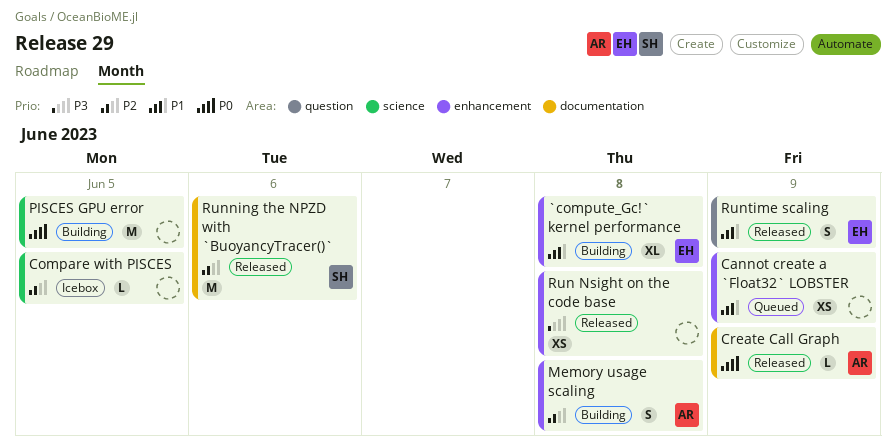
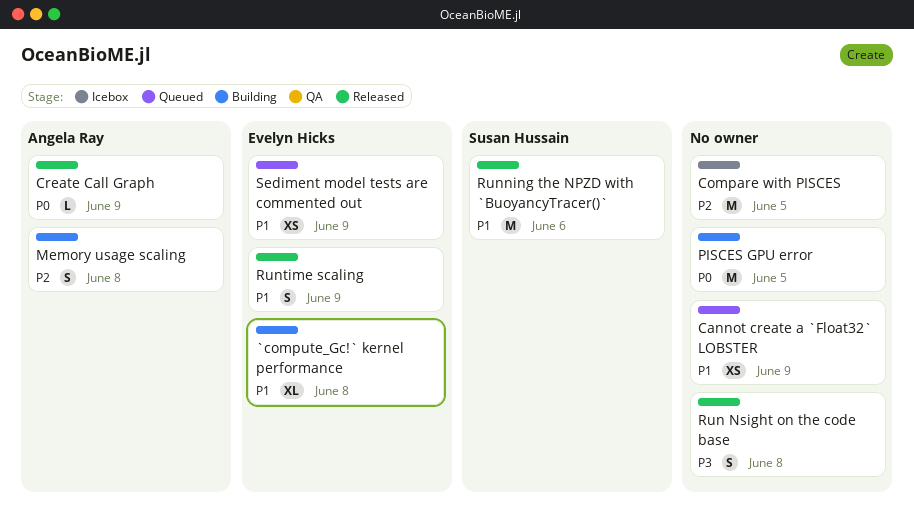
Compare with PISCES, estimate: L -> M
Run Nsight on the code base, estimate: XS -> S
Running the NPZD with `BuoyancyTracer()`, priority: P2 -> P1
Sediment model tests are commented out: none -> present

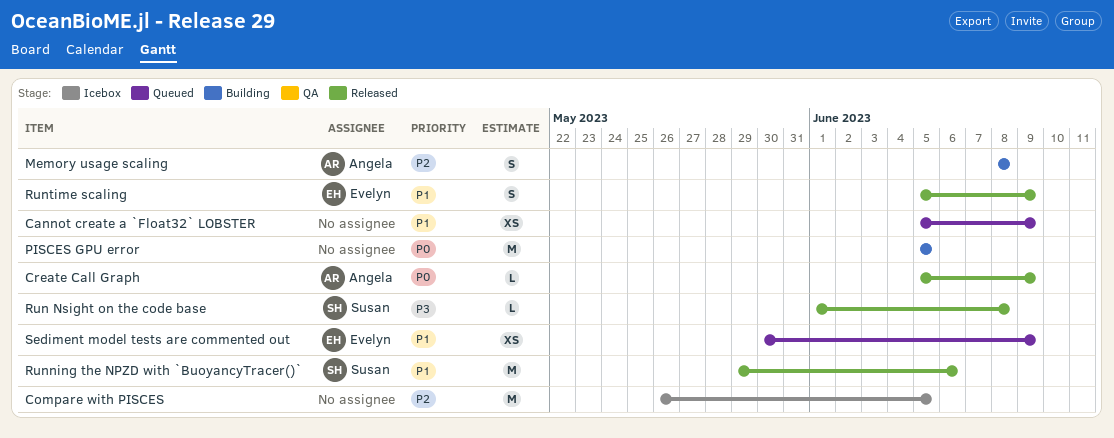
`compute_Gc!` kernel performance: present -> none
Run Nsight on the code base, owner: none -> Susan Hussain
Run Nsight on the code base, estimate: S -> L

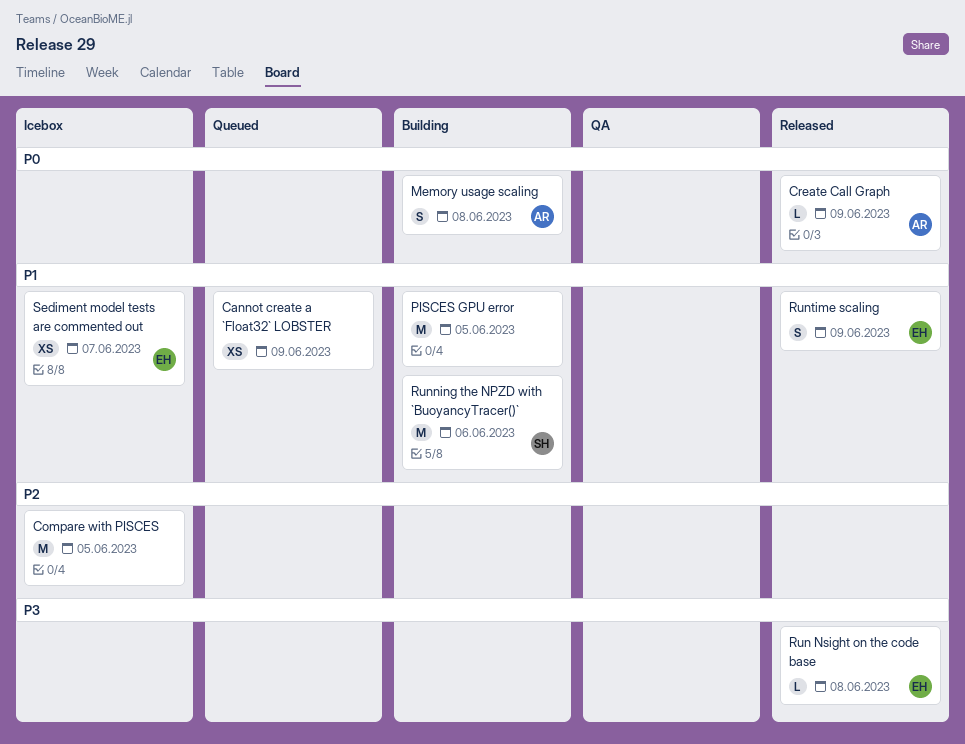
Memory usage scaling, priority: P2 -> P0
PISCES GPU error, priority: P0 -> P1
Run Nsight on the code base, owner: Susan -> Evelyn
Running the NPZD with `BuoyancyTracer()`, status: Released -> Building
Sediment model tests are commented out, status: Queued -> Icebox
Sediment model tests are commented out, due: Jun 9 -> Jun 7

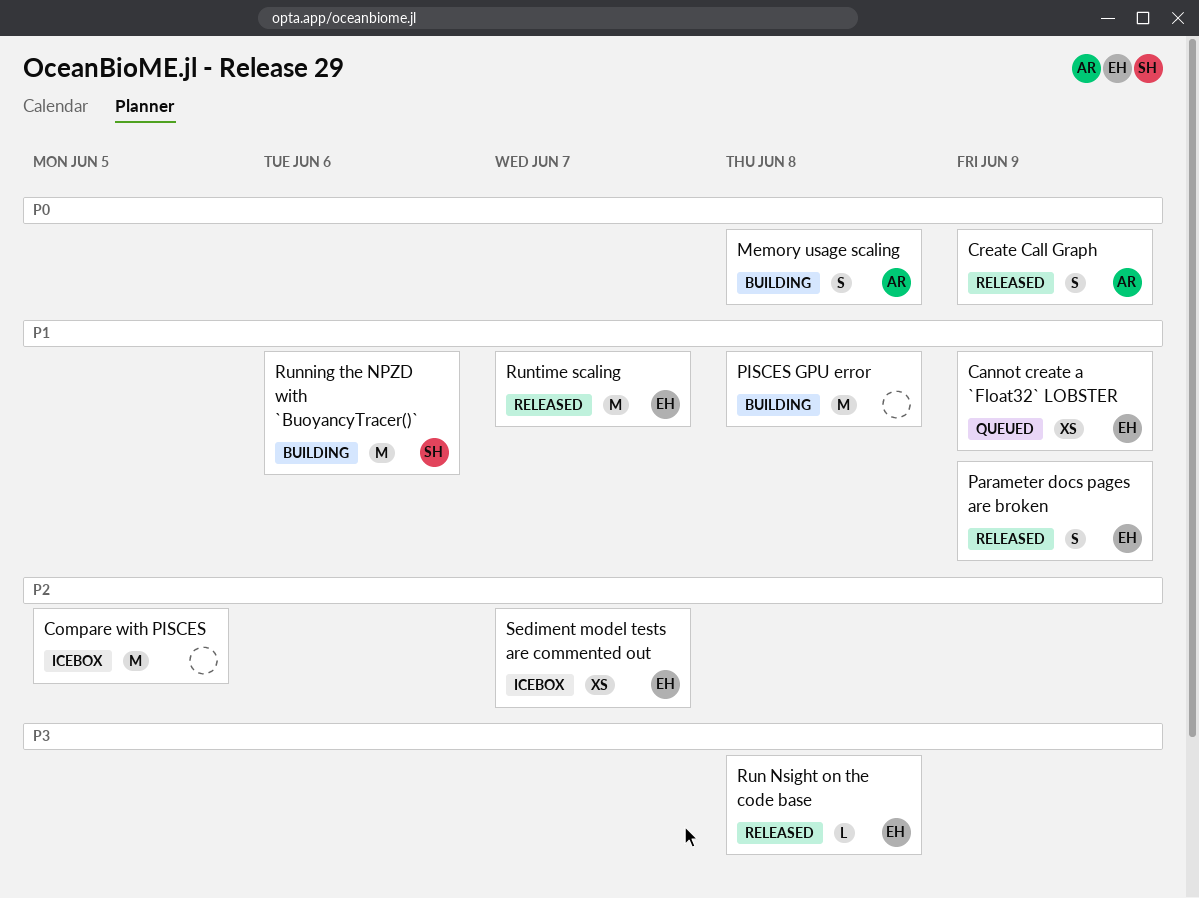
Cannot create a `Float32` LOBSTER, owner: none -> EH
Create Call Graph, estimate: L -> S
Parameter docs pages are broken: none -> present
PISCES GPU error, due: Jun 5 -> Jun 8
Runtime scaling, estimate: S -> M
Runtime scaling, due: Jun 9 -> Jun 7
Sediment model tests are commented out, priority: P1 -> P2

